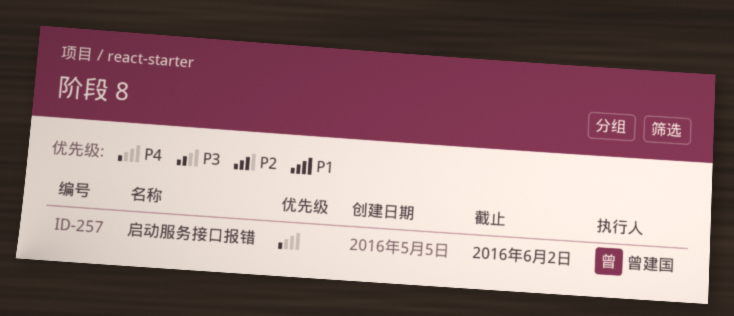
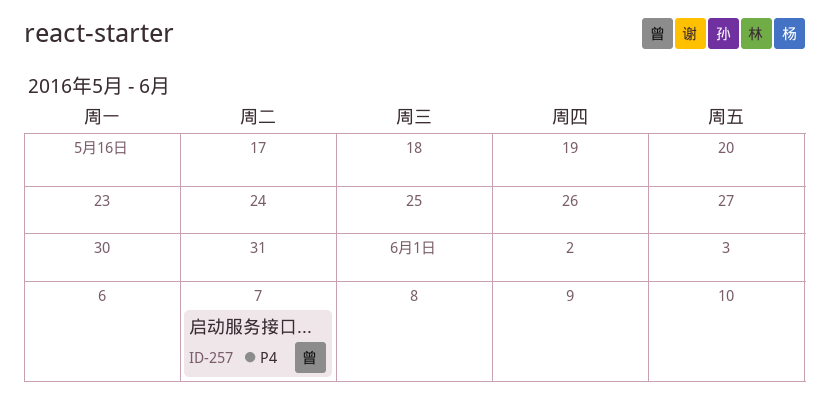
ID-257, due: Jun 2 -> Jun 7

